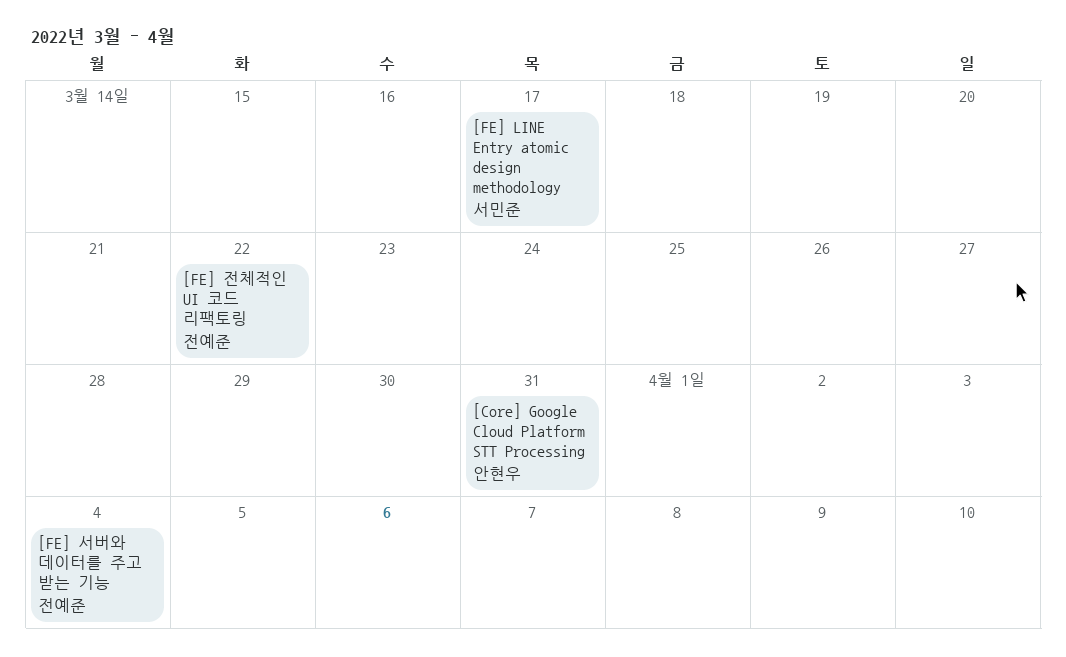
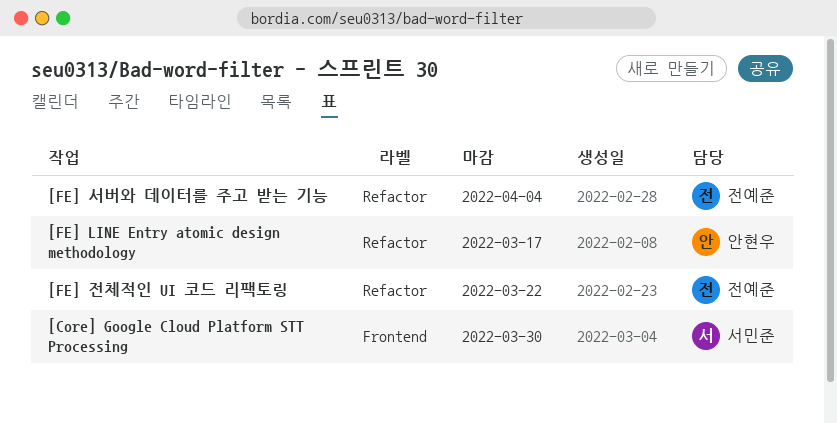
[Core] Google Cloud Platform STT Processing, owner: 안현우 -> 서민준
[Core] Google Cloud Platform STT Processing, due: Mar 31 -> Mar 30
[FE] LINE Entry atomic design methodology, owner: 서민준 -> 안현우

